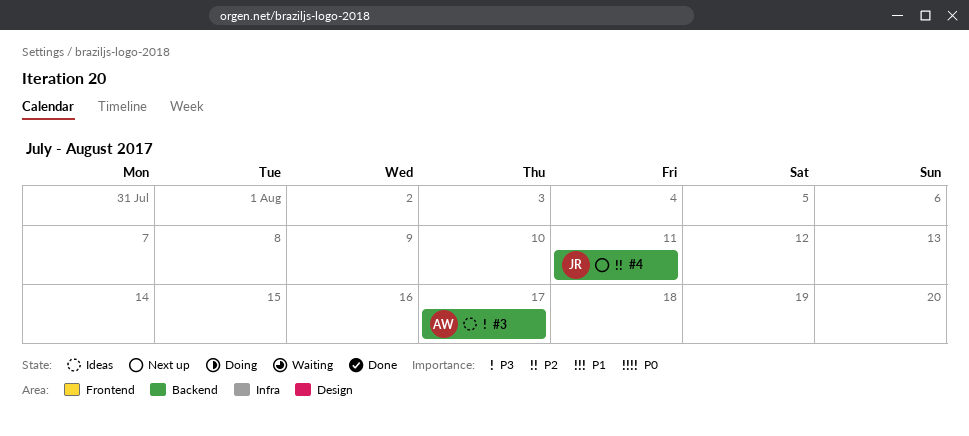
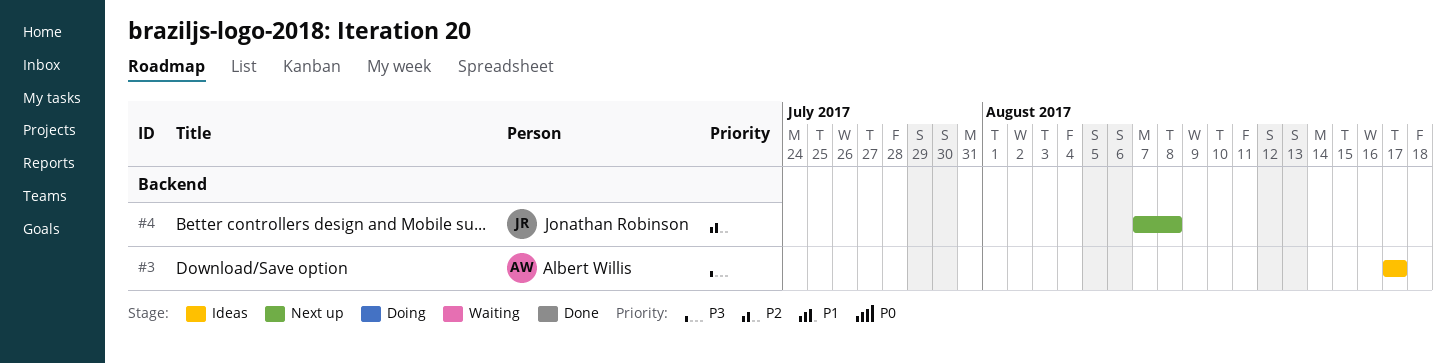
#4, start: Aug 11 -> Aug 7
#4, due: Aug 11 -> Aug 8

